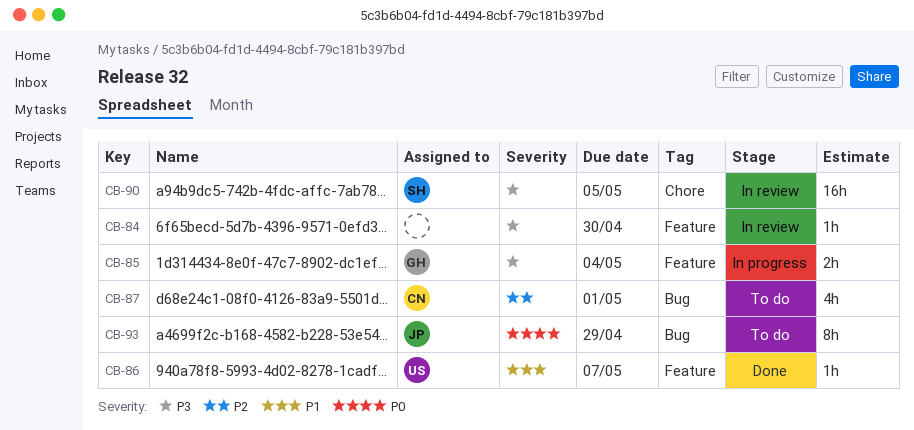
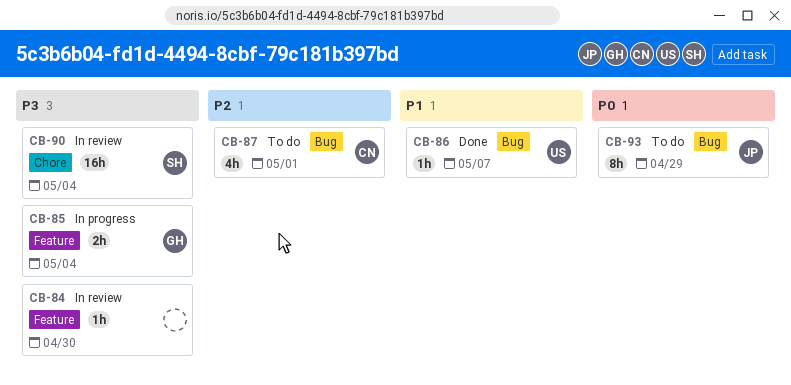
CB-86, label: Feature -> Bug
CB-90, due: May 5 -> May 4

